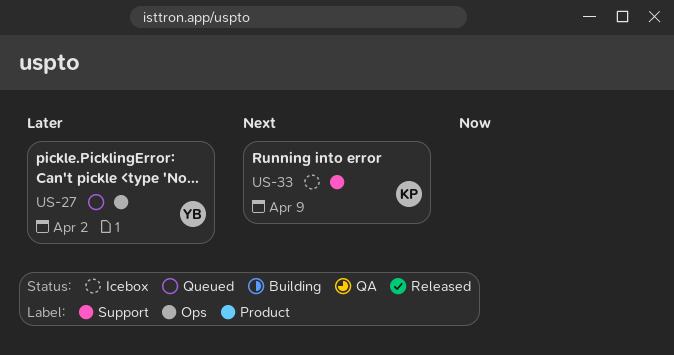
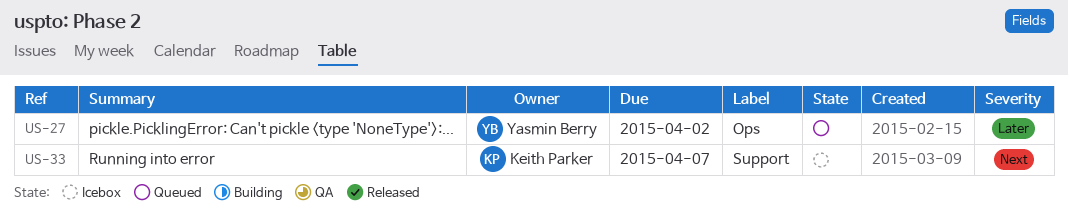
US-33, due: Apr 9 -> Apr 7

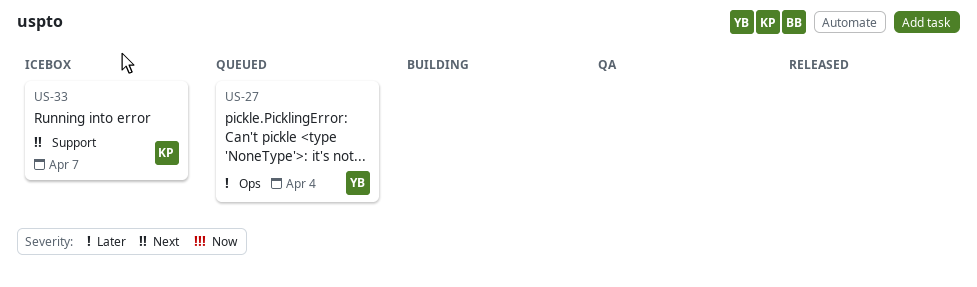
US-27, due: Apr 2 -> Apr 4

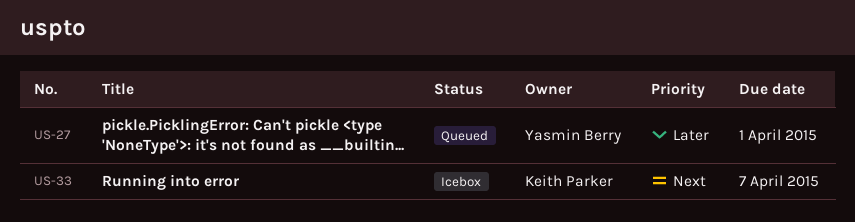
US-27, due: Apr 4 -> Apr 1

